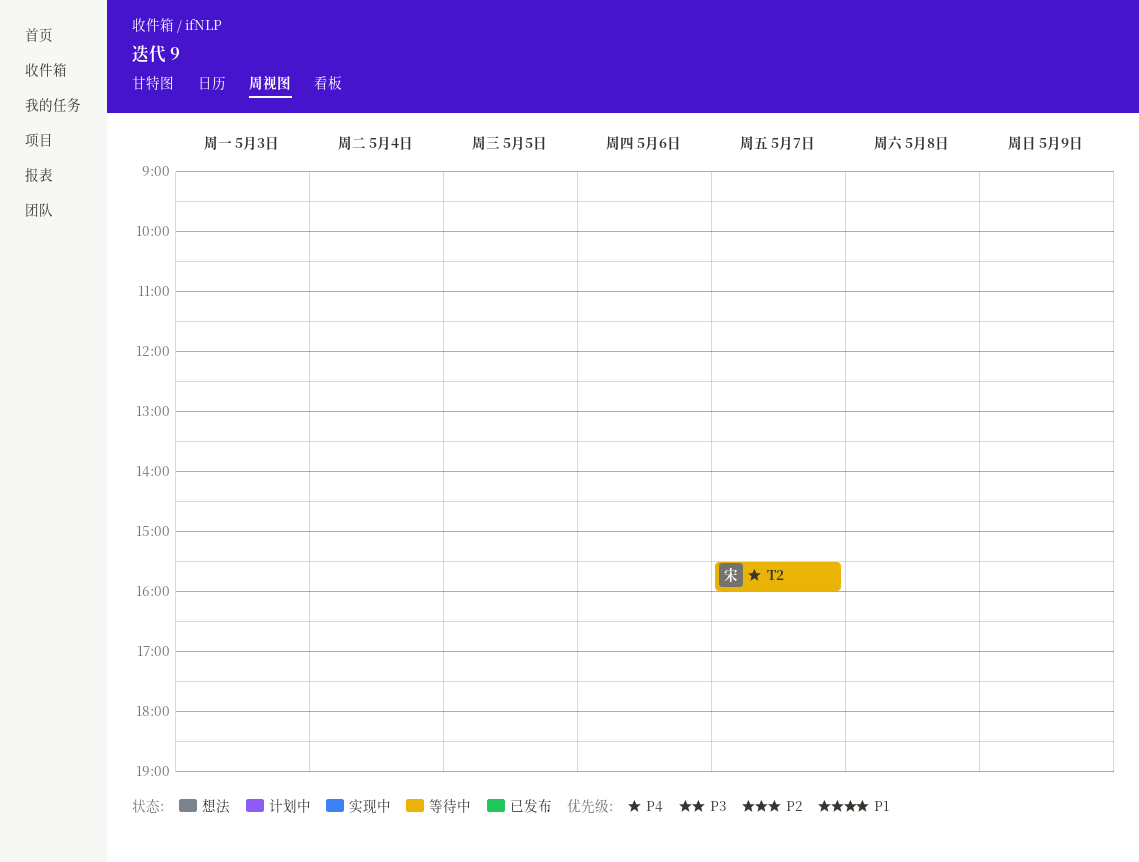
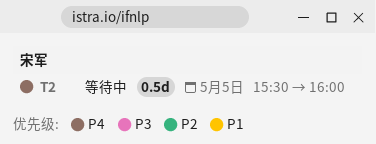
T2, day: May 7 -> May 5

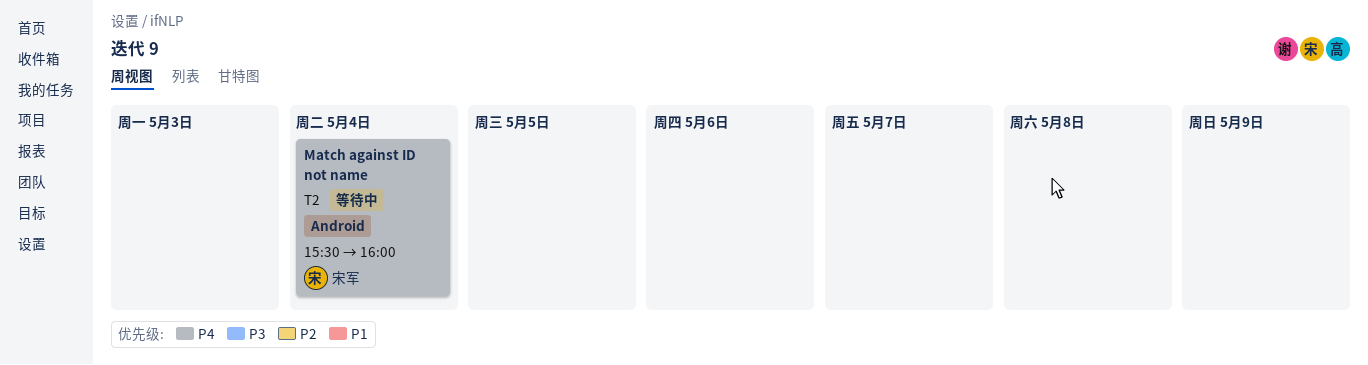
T2, day: May 5 -> May 4

